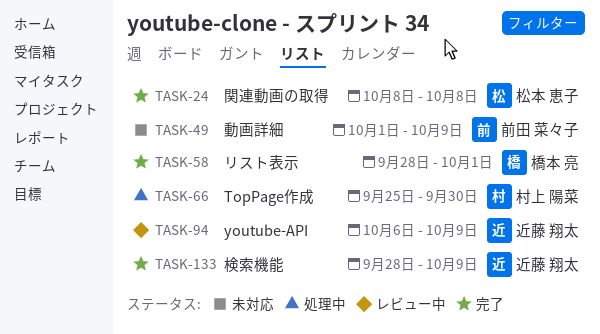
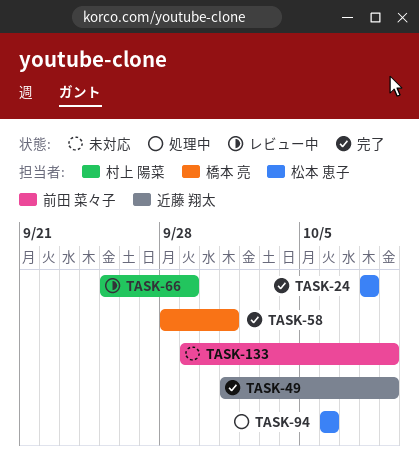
TASK-49, status: 未対応 -> 完了
TASK-49, owner: 前田 菜々子 -> 近藤 翔太
TASK-66, status: 処理中 -> レビュー中
TASK-66, due: Sep 30 -> Sep 29
TASK-94, status: レビュー中 -> 処理中
TASK-94, owner: 近藤 翔太 -> 松本 恵子
TASK-94, due: Oct 9 -> Oct 6
TASK-133, status: 完了 -> 未対応
TASK-133, owner: 近藤 翔太 -> 前田 菜々子
TASK-133, start: Sep 28 -> Sep 29

